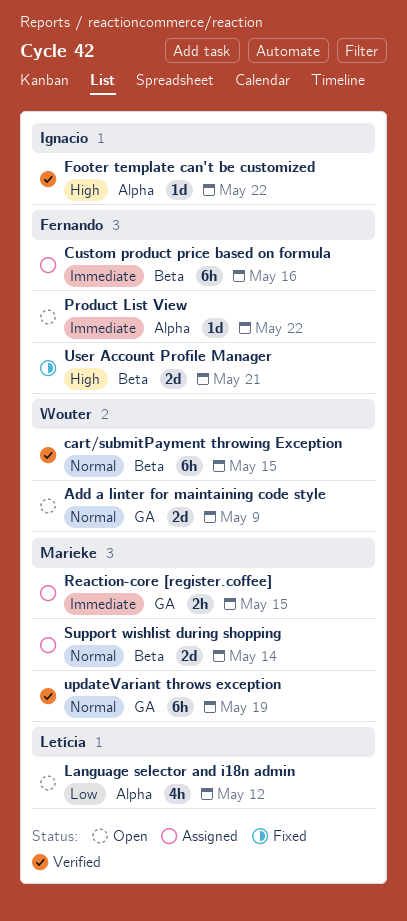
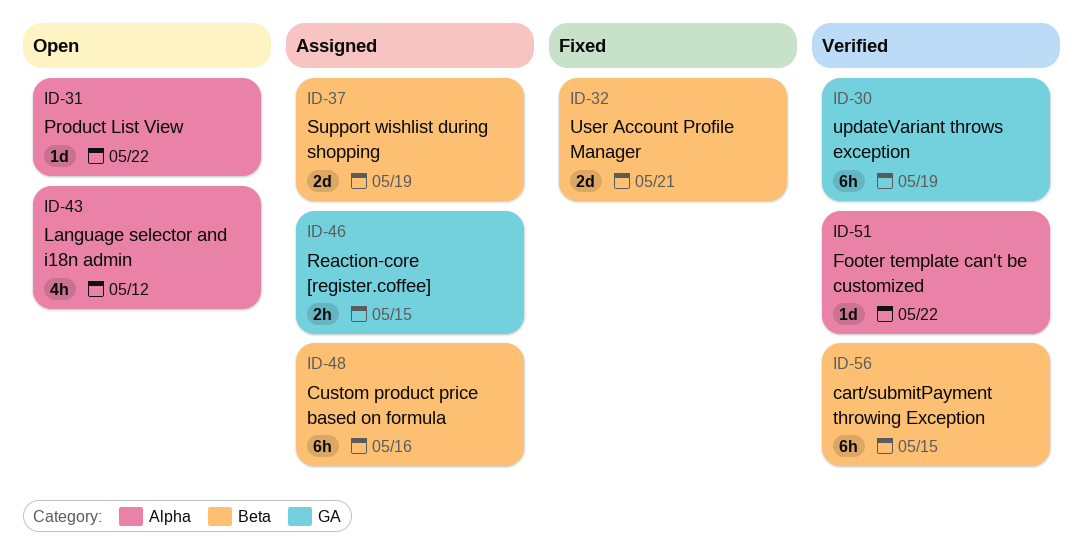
Add a linter for maintaining code style: present -> none
Support wishlist during shopping, due: May 14 -> May 19

